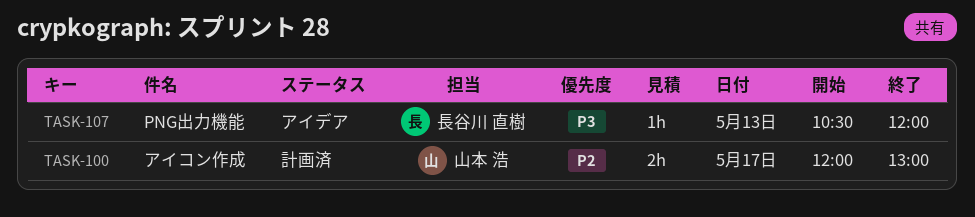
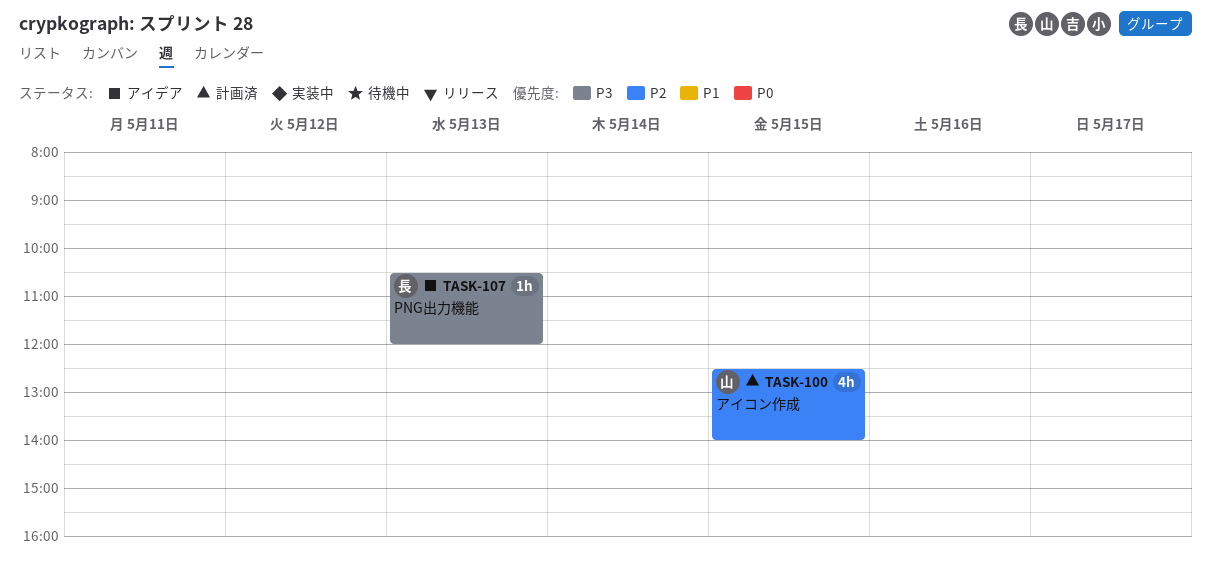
TASK-100, estimate: 2h -> 4h
TASK-100, day: May 17 -> May 15
TASK-100, begins: 12:00 -> 12:30
TASK-100, ends: 13:00 -> 14:00

